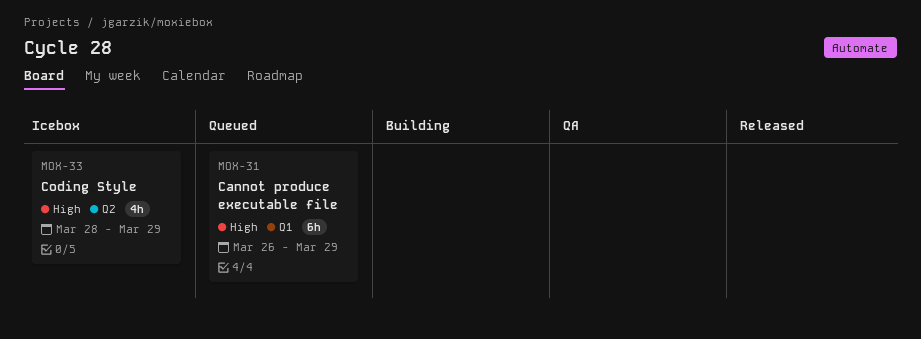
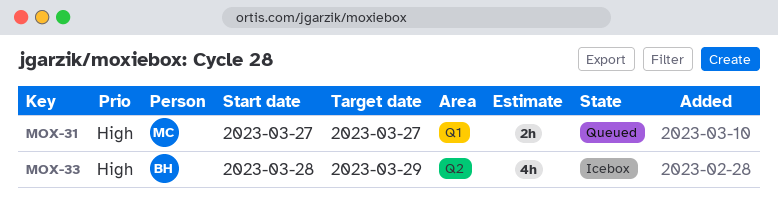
MOX-31, estimate: 6h -> 2h
MOX-31, start: Mar 26 -> Mar 27
MOX-31, due: Mar 29 -> Mar 27

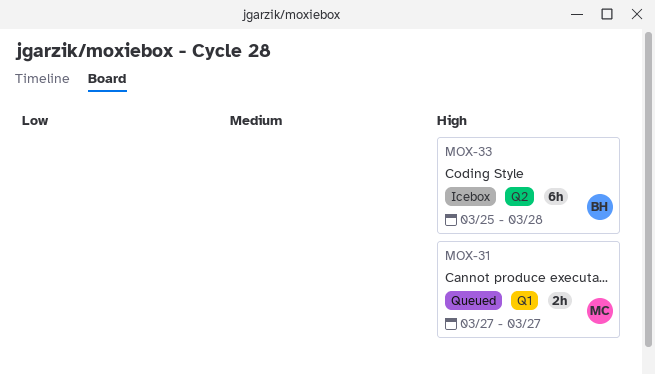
MOX-33, estimate: 4h -> 6h
MOX-33, start: Mar 28 -> Mar 25
MOX-33, due: Mar 29 -> Mar 28

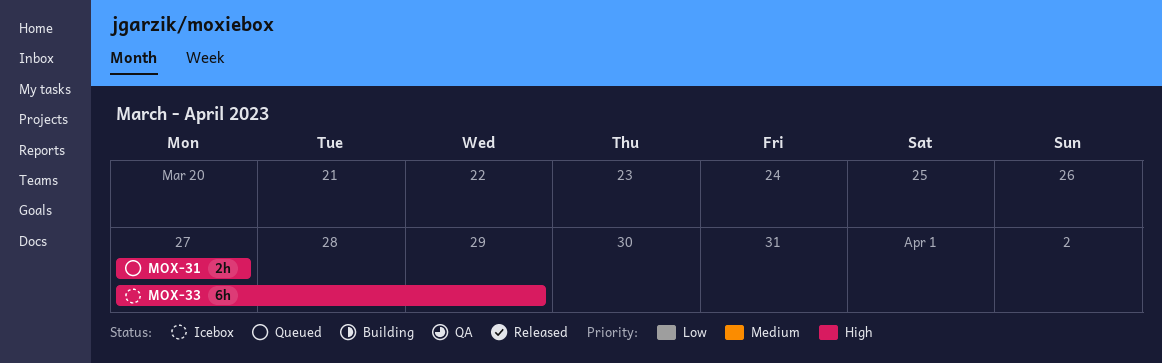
MOX-33, start: Mar 25 -> Mar 27
MOX-33, due: Mar 28 -> Mar 29

